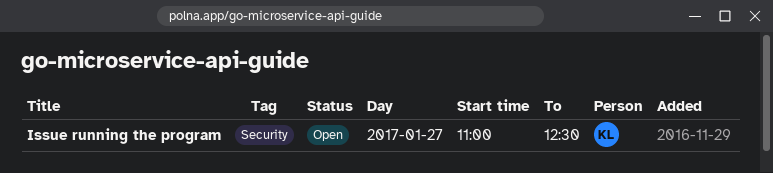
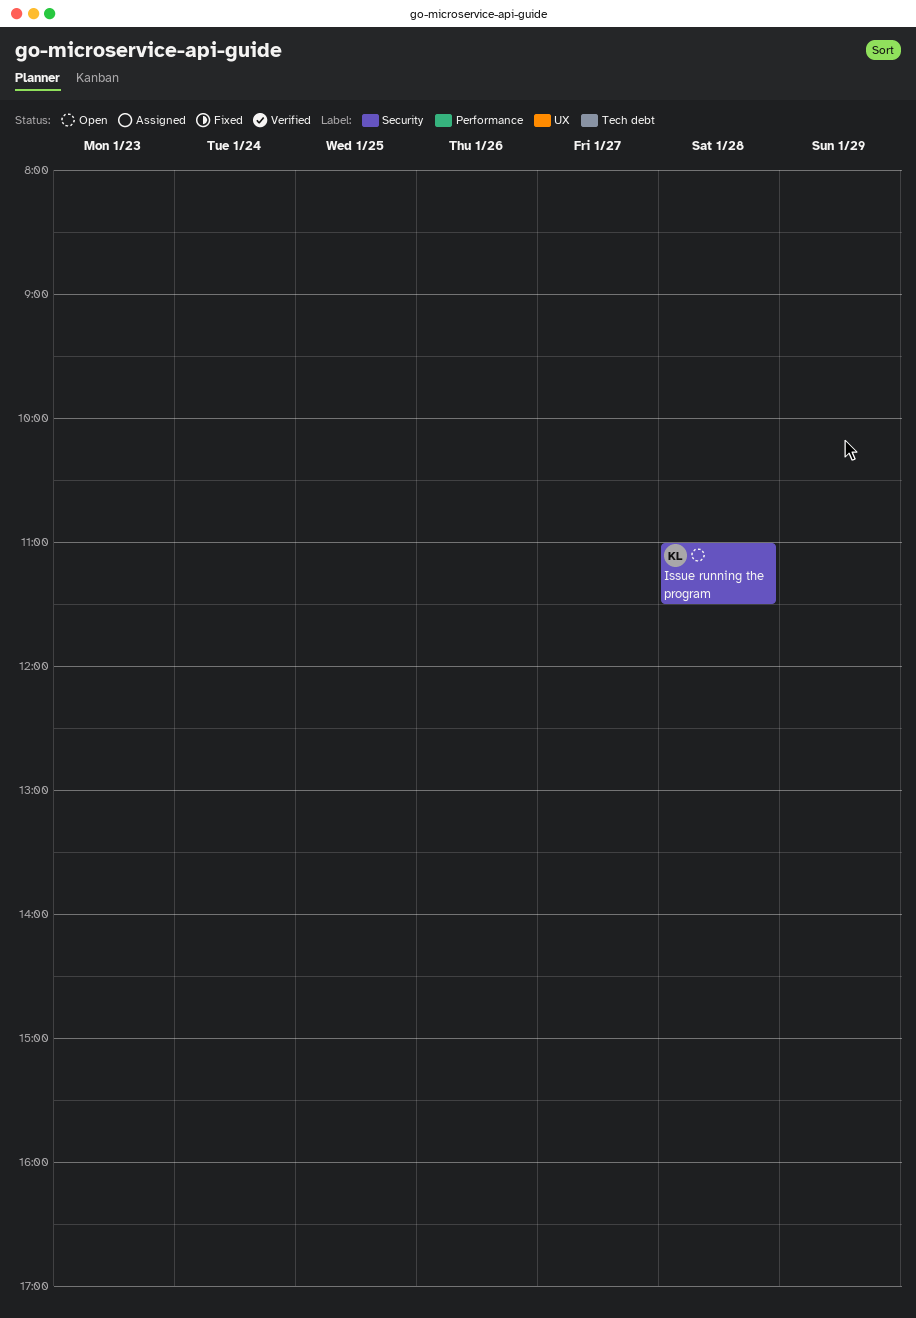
Issue running the program, day: Jan 27 -> Jan 28
Issue running the program, ends: 12:30 -> 11:30

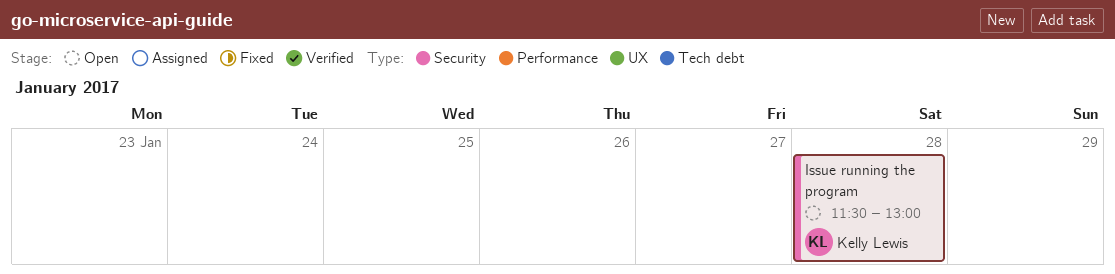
Issue running the program, begins: 11:00 -> 11:30
Issue running the program, ends: 11:30 -> 13:00

